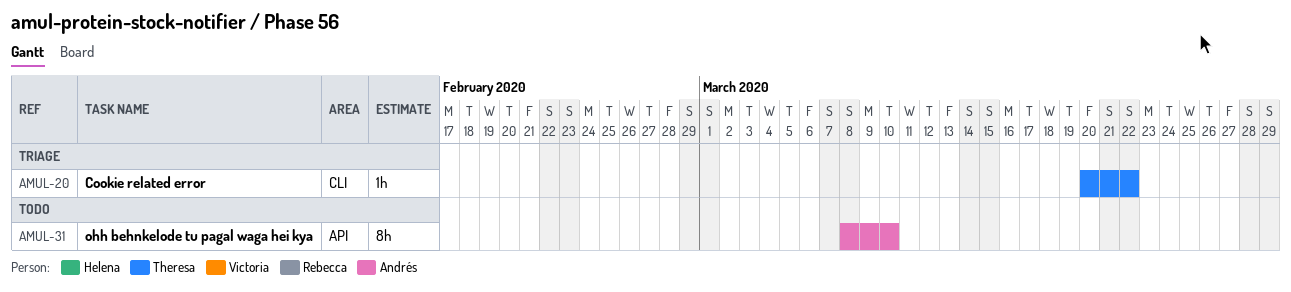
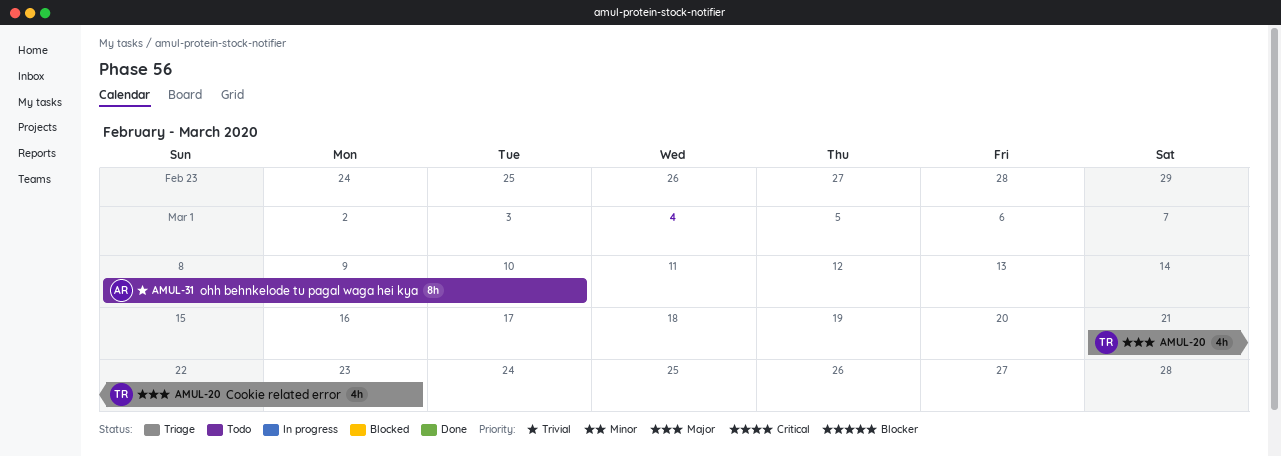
AMUL-20, estimate: 1h -> 4h
AMUL-20, start: Mar 20 -> Mar 21
AMUL-20, due: Mar 22 -> Mar 23

